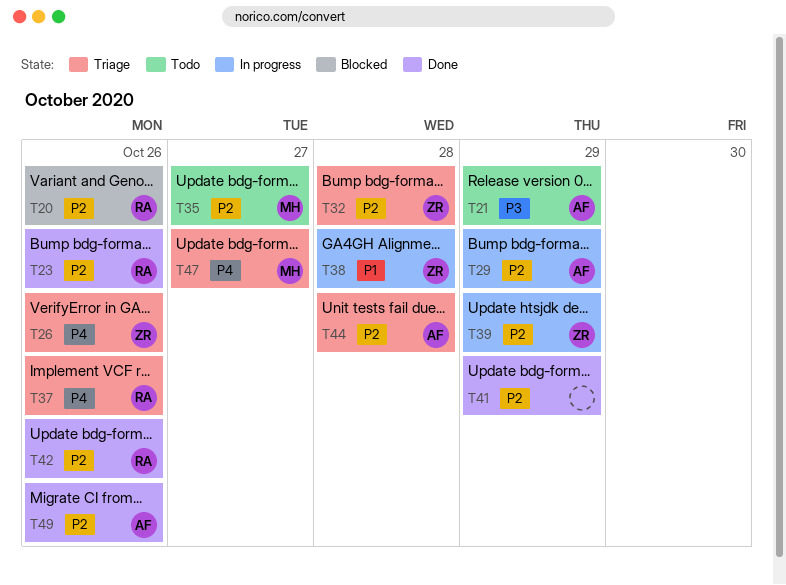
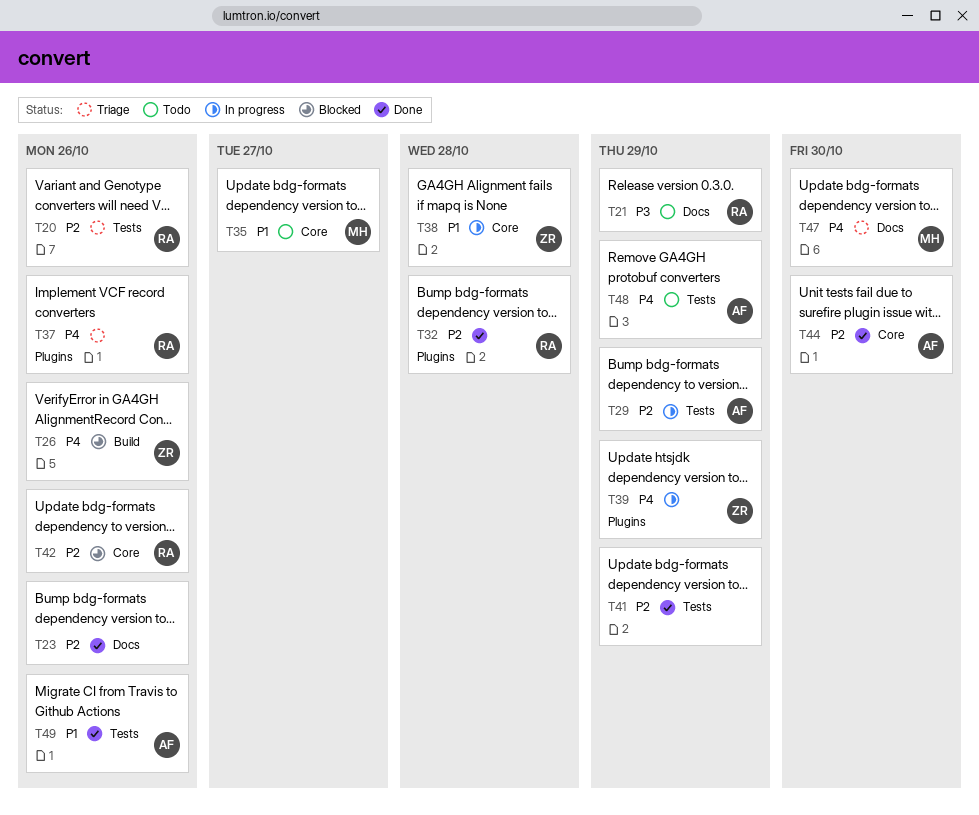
T20, status: Blocked -> Triage
T21, owner: AF -> RA
T23, owner: RA -> none
T26, status: Triage -> Blocked
T32, status: Triage -> Done
T32, owner: ZR -> RA
T35, priority: P2 -> P1
T39, priority: P2 -> P4
T42, status: Done -> Blocked
T44, status: Triage -> Done
T44, due: Oct 28 -> Oct 30
T47, due: Oct 27 -> Oct 30
T48: none -> present
T49, priority: P2 -> P1

